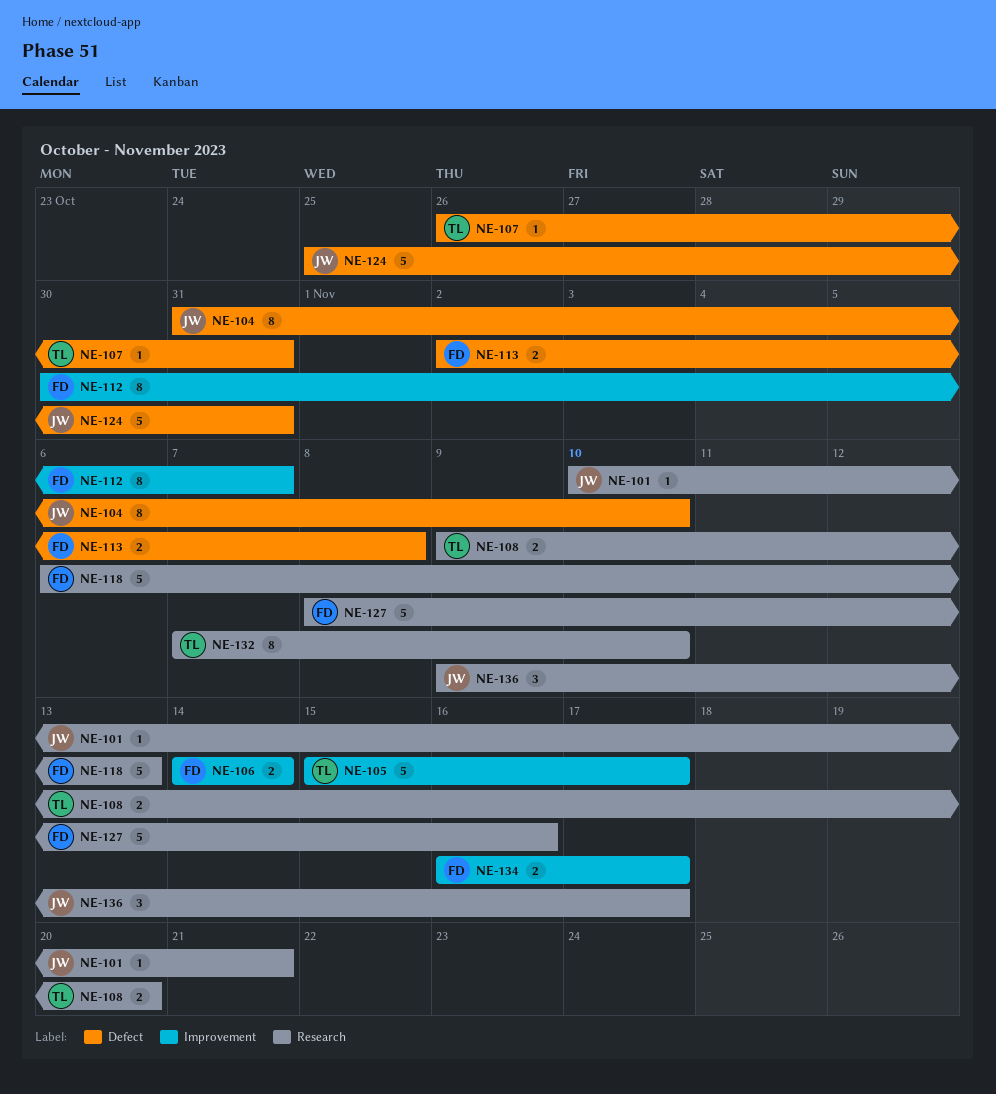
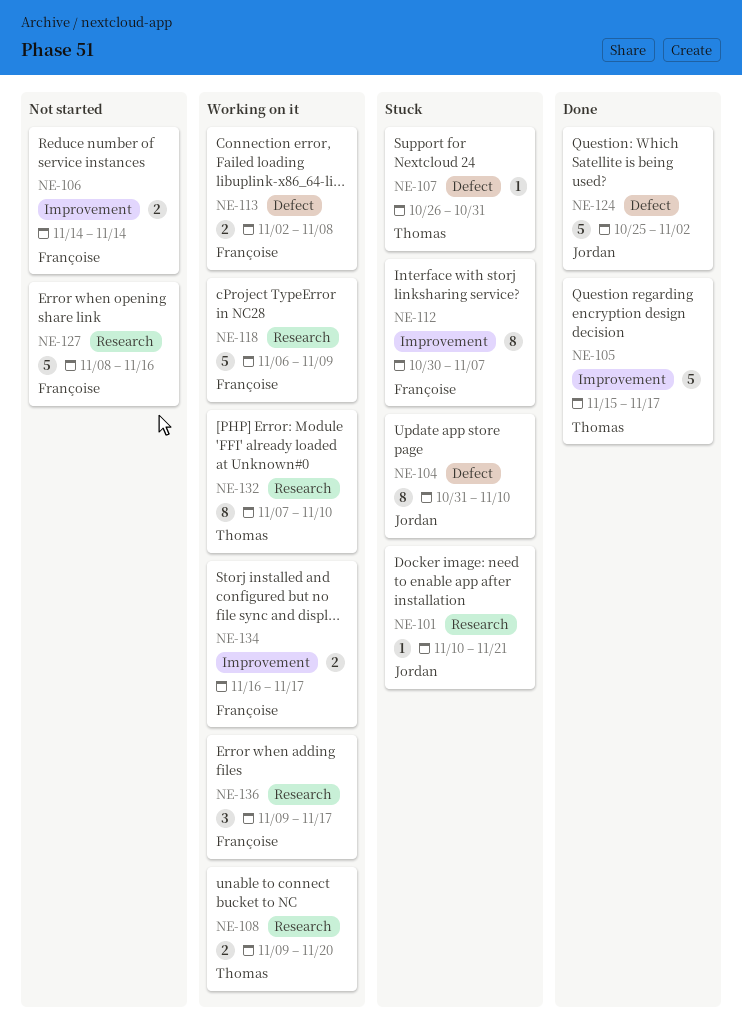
NE-118, due: Nov 13 -> Nov 9
NE-124, due: Oct 31 -> Nov 2
NE-136, owner: Jordan -> Françoise

